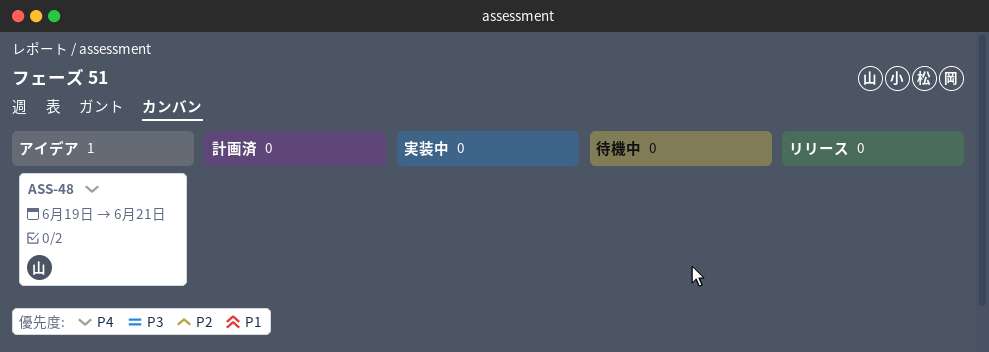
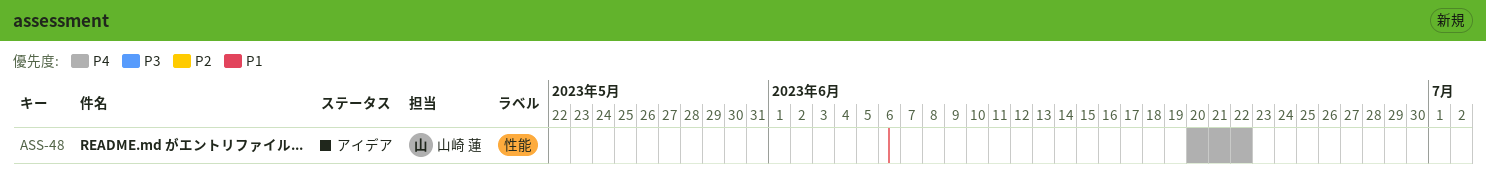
ASS-48, start: Jun 19 -> Jun 20
ASS-48, due: Jun 21 -> Jun 22

